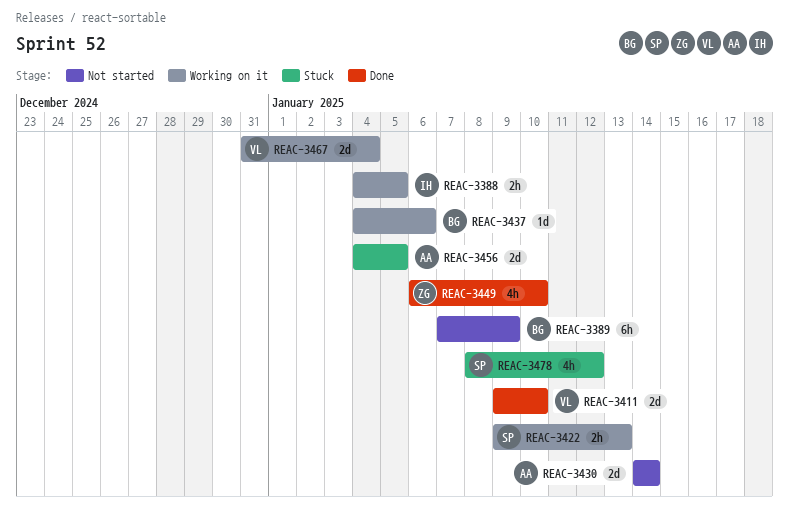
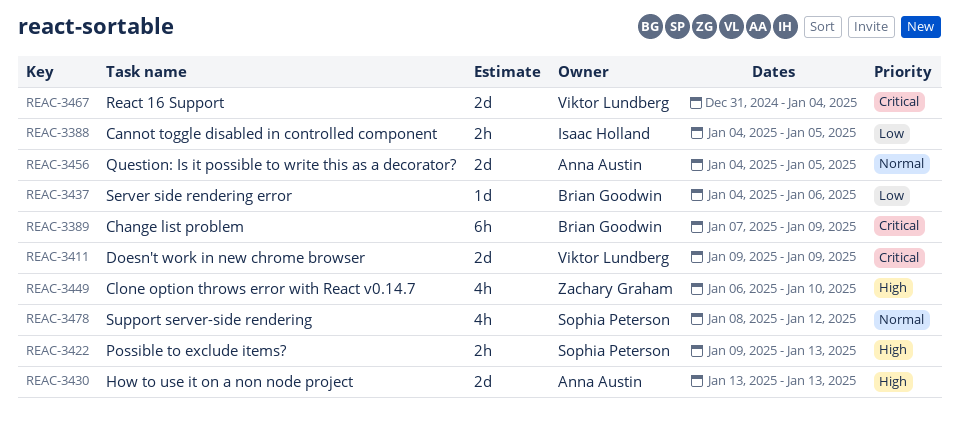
REAC-3411, due: Jan 10 -> Jan 9
REAC-3430, start: Jan 14 -> Jan 13
REAC-3430, due: Jan 14 -> Jan 13

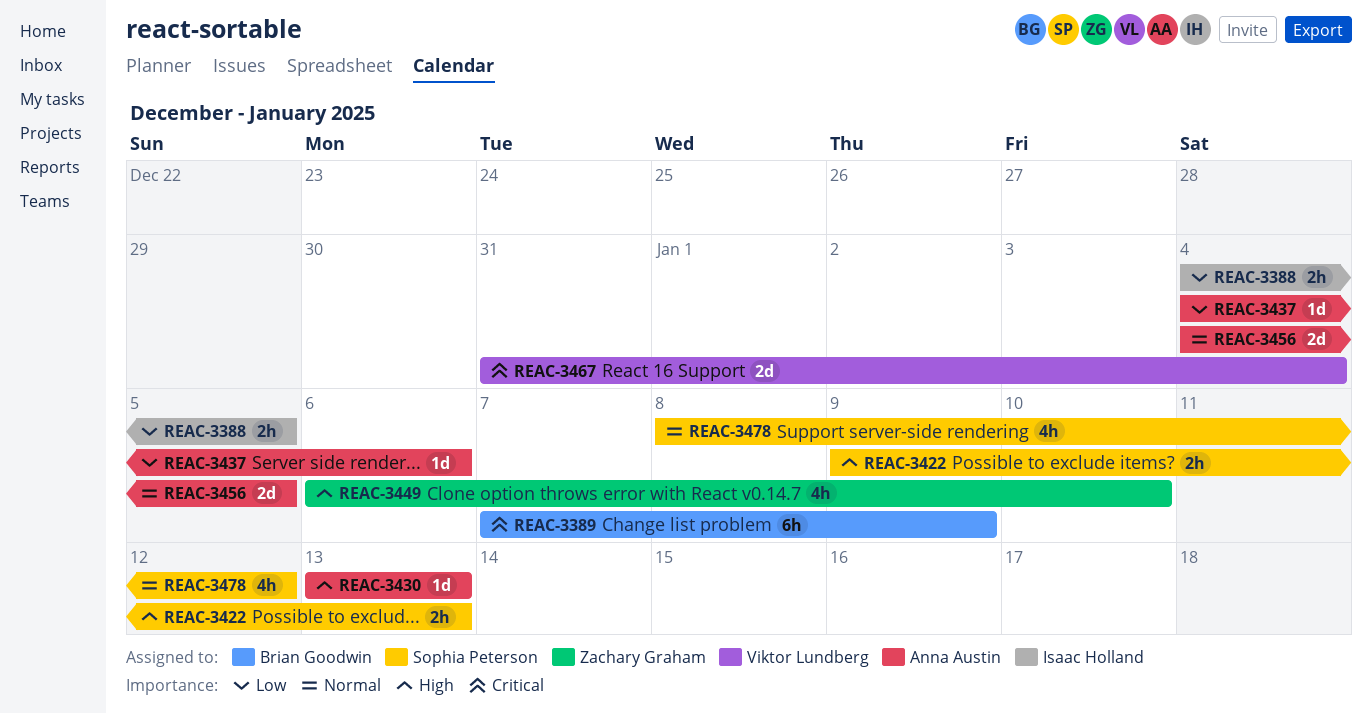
REAC-3411: present -> none
REAC-3430, estimate: 2d -> 1d
REAC-3437, owner: Brian Goodwin -> Anna Austin

